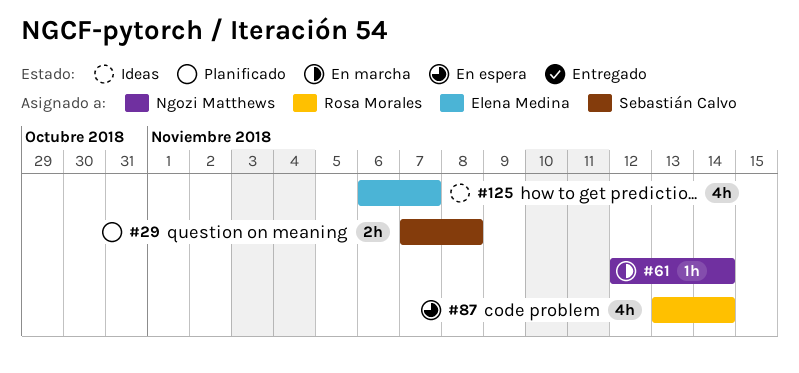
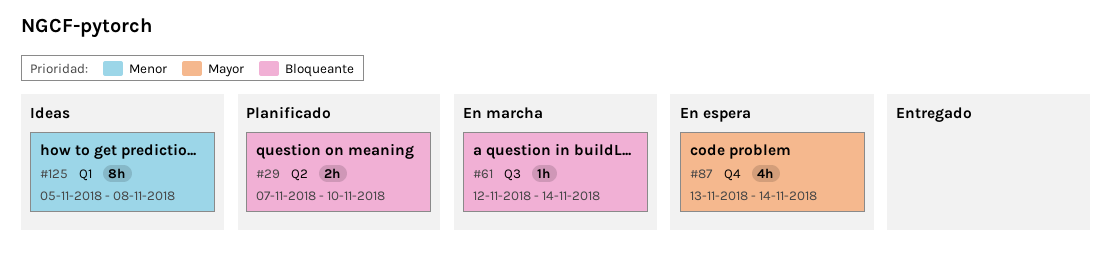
#29, due: Nov 8 -> Nov 10
#125, estimate: 4h -> 8h
#125, start: Nov 6 -> Nov 5
#125, due: Nov 7 -> Nov 8

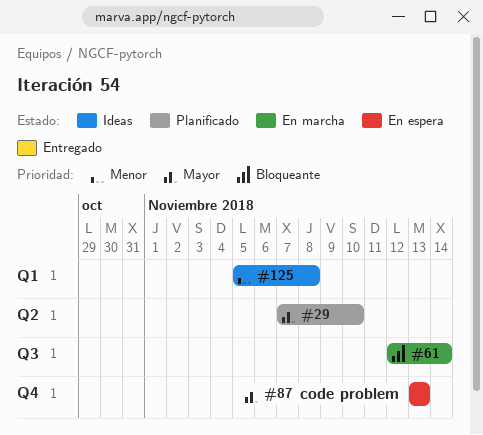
#29, priority: Bloqueante -> Mayor
#87, due: Nov 14 -> Nov 13

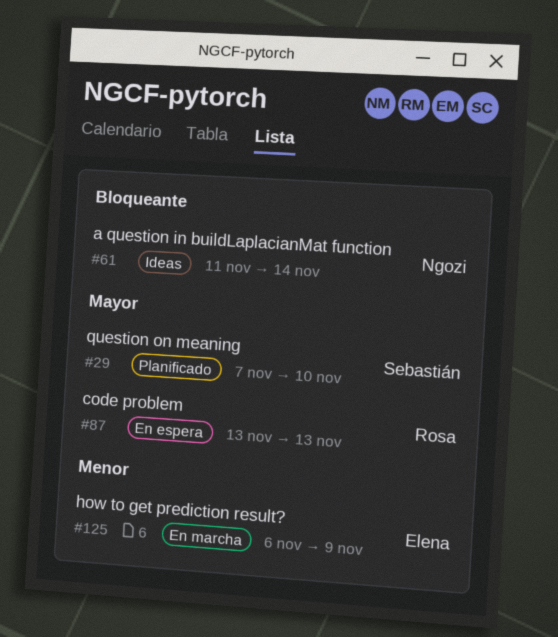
#61, status: En marcha -> Ideas
#61, start: Nov 12 -> Nov 11
#125, status: Ideas -> En marcha
#125, start: Nov 5 -> Nov 6
#125, due: Nov 8 -> Nov 9

